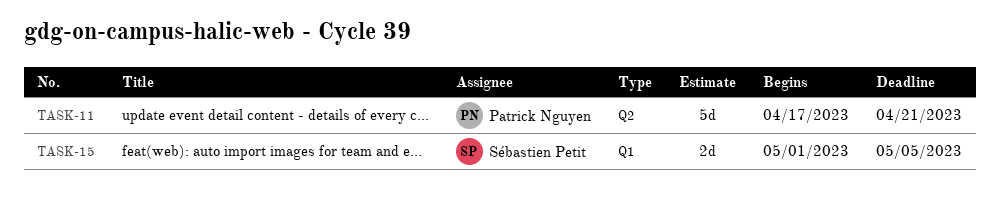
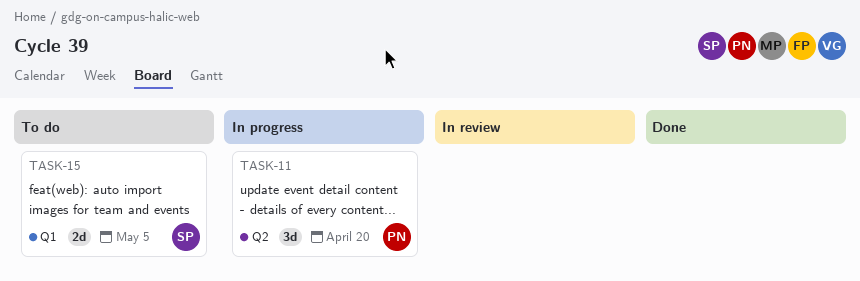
TASK-11, estimate: 5d -> 3d
TASK-11, due: Apr 21 -> Apr 20

